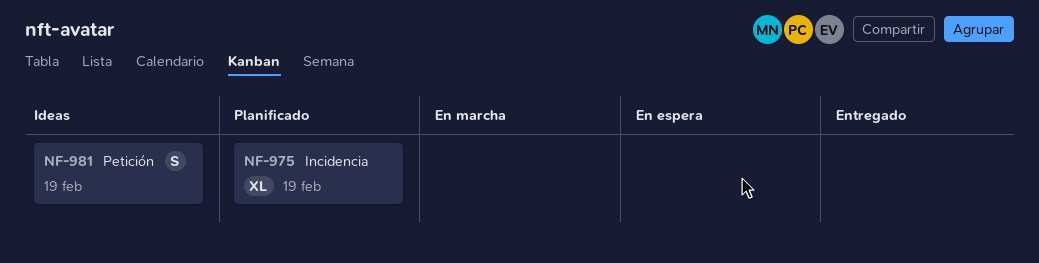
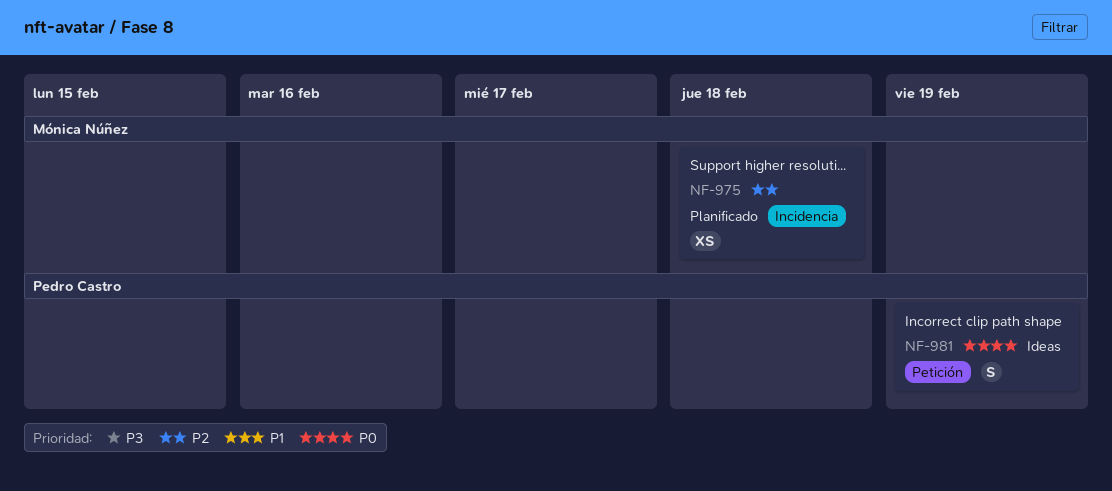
NF-975, estimate: XL -> XS
NF-975, due: Feb 19 -> Feb 18

